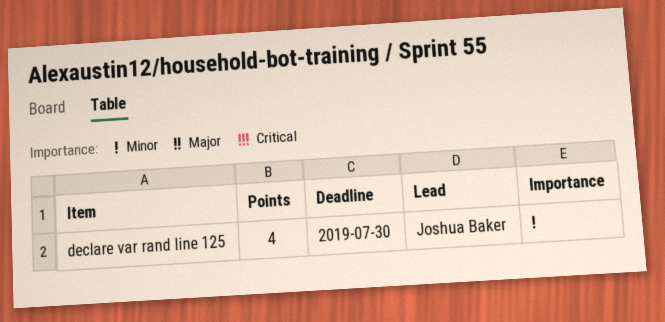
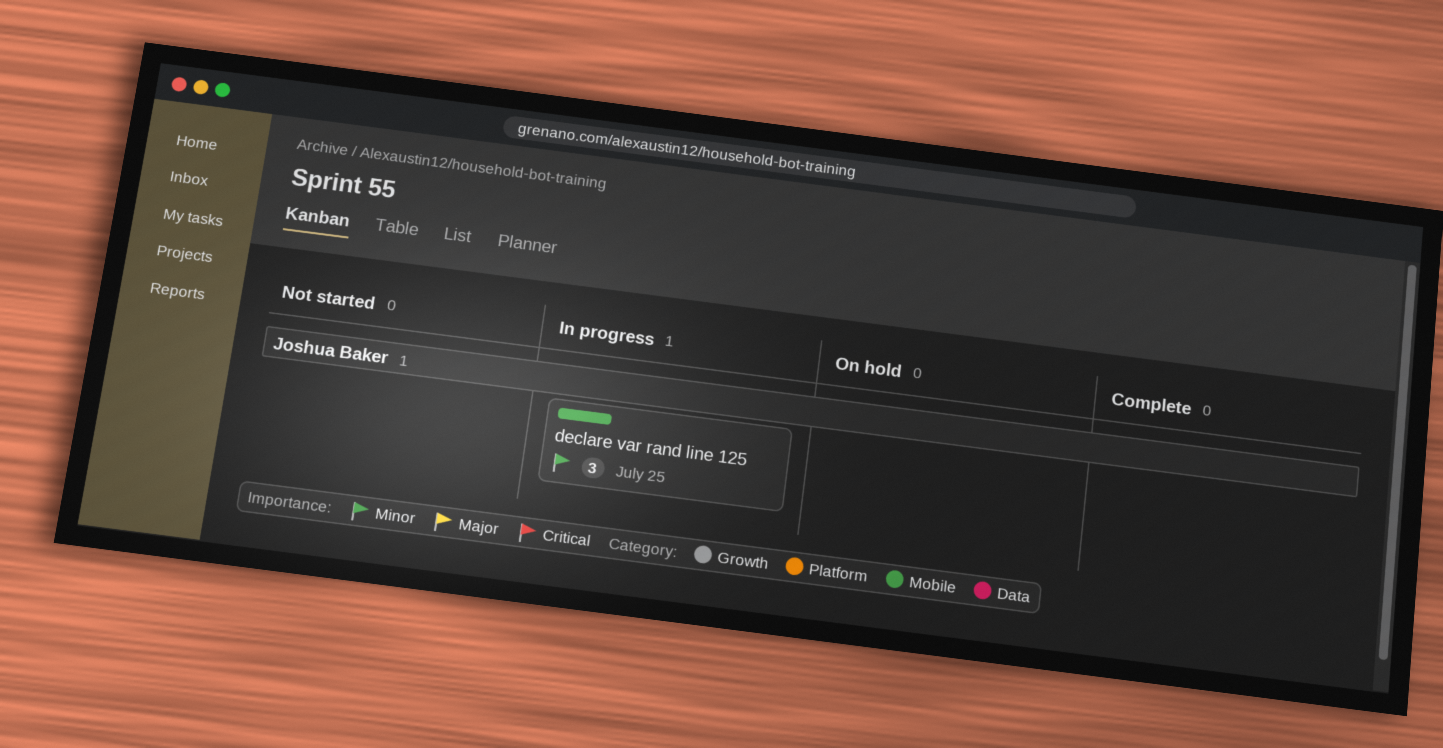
declare var rand line 125, estimate: 4 -> 3
declare var rand line 125, due: Jul 30 -> Jul 25

